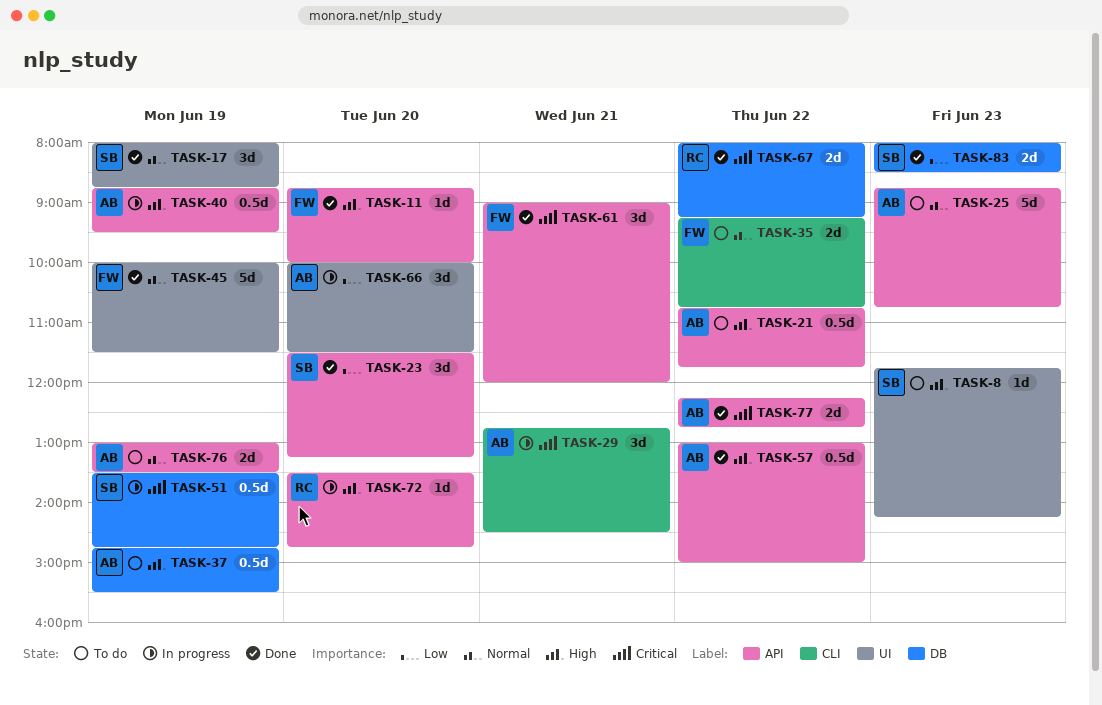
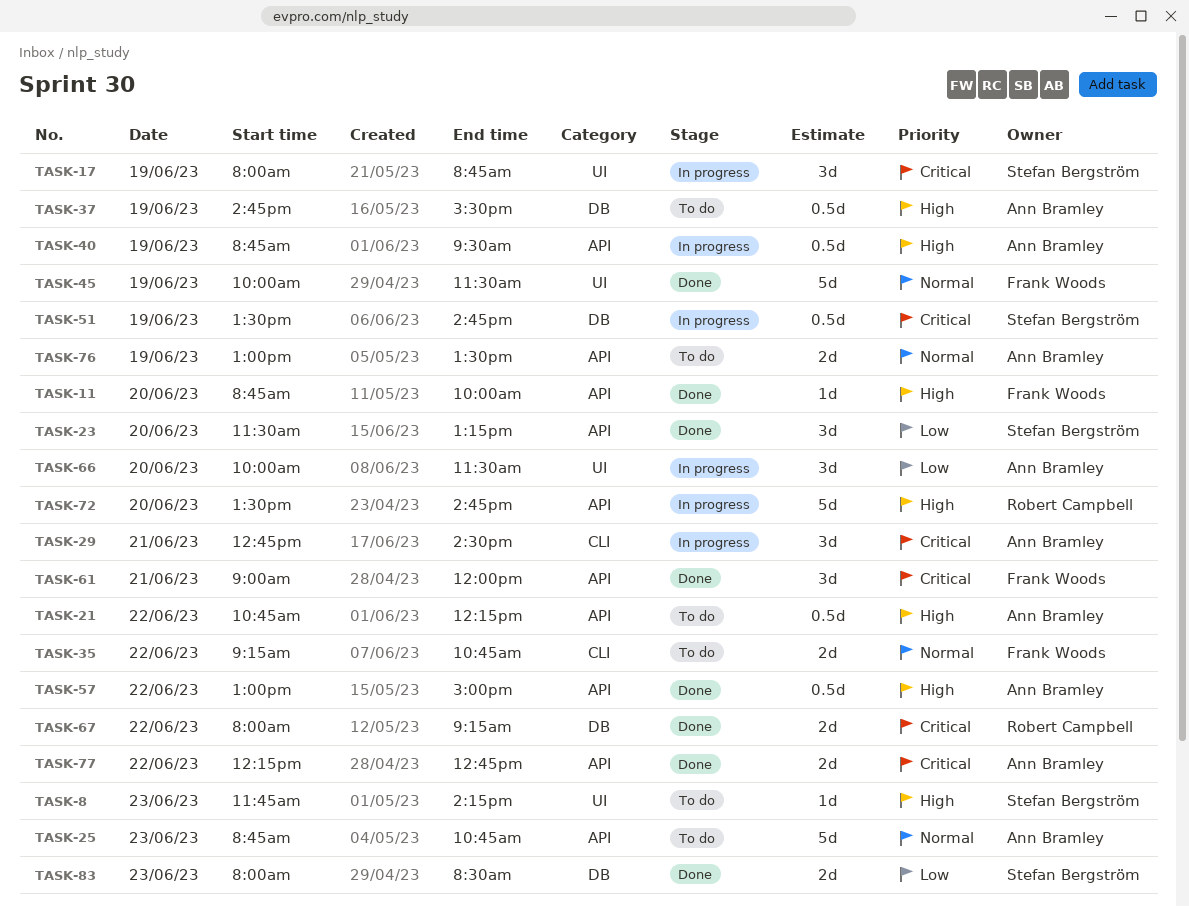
TASK-17, status: Done -> In progress
TASK-17, priority: Normal -> Critical
TASK-21, ends: 11:45 -> 12:15
TASK-72, estimate: 1d -> 5d

